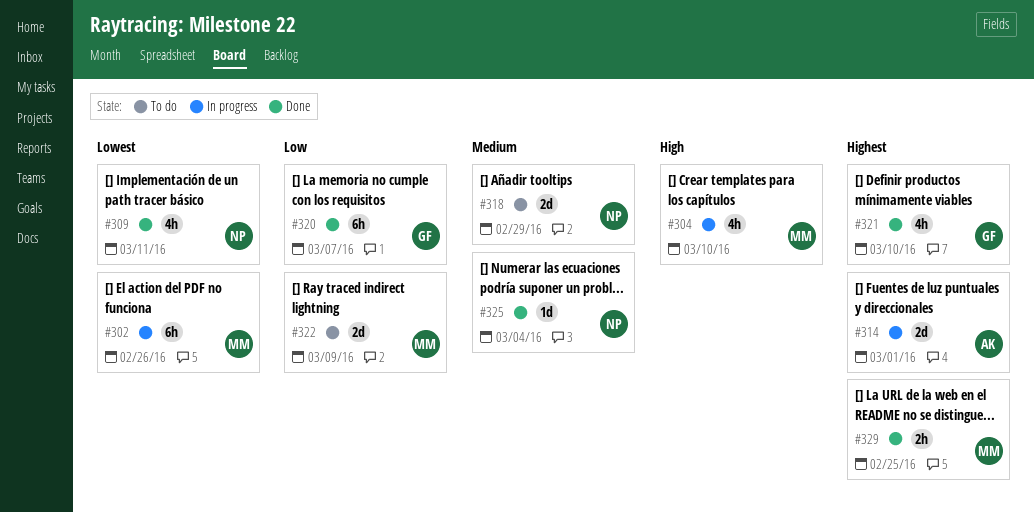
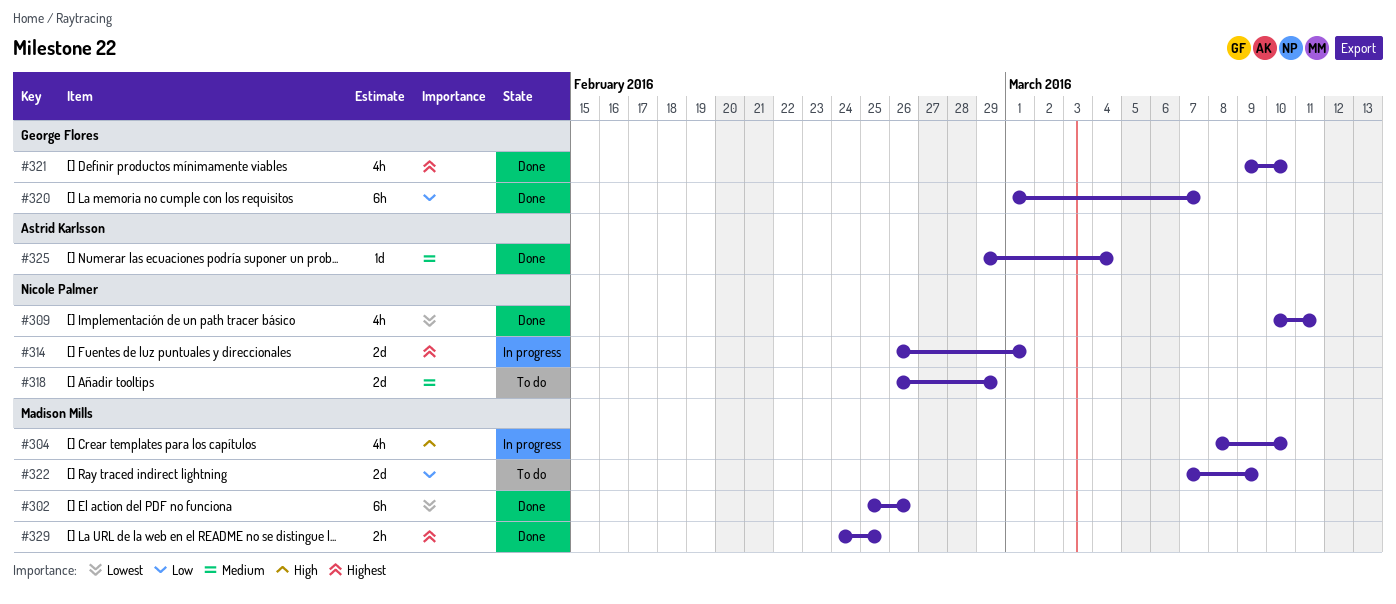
#302, status: In progress -> Done
#314, owner: Astrid Karlsson -> Nicole Palmer
#325, owner: Nicole Palmer -> Astrid Karlsson

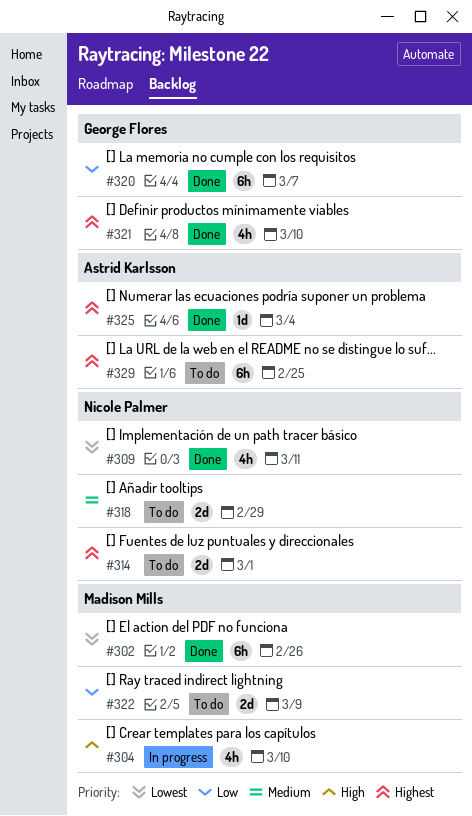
#314, status: In progress -> To do
#325, priority: Medium -> Highest
#329, status: Done -> To do
#329, owner: Madison Mills -> Astrid Karlsson
#329, estimate: 2h -> 6h

